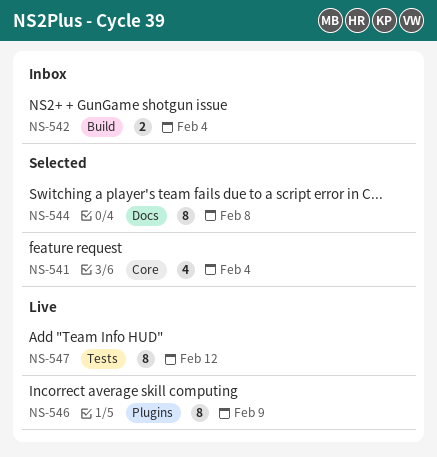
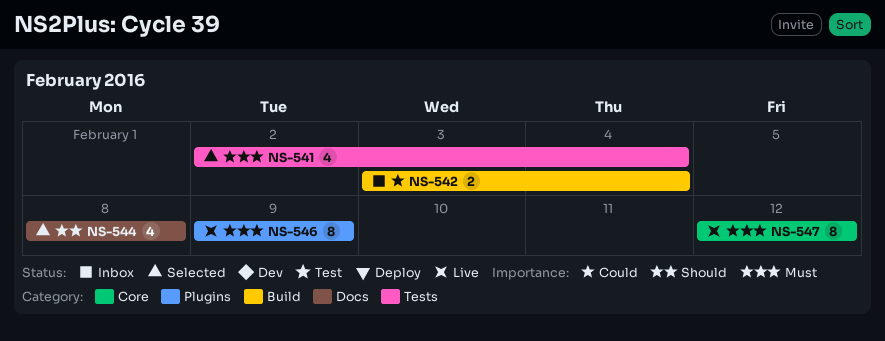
NS-541, label: Core -> Tests
NS-544, estimate: 8 -> 4
NS-547, label: Tests -> Core

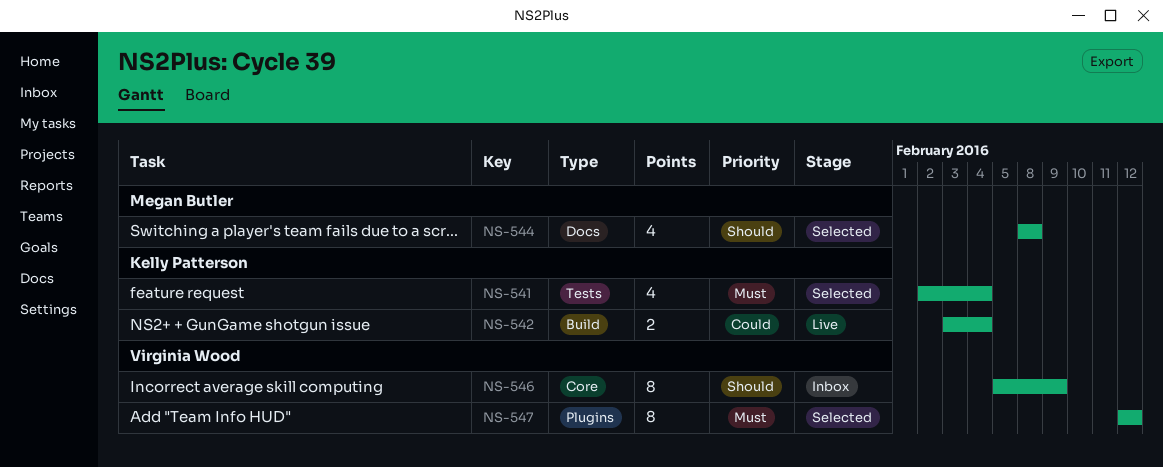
NS-542, status: Inbox -> Live
NS-546, status: Live -> Inbox
NS-546, priority: Must -> Should
NS-546, label: Plugins -> Core
NS-546, start: Feb 9 -> Feb 5
NS-547, status: Live -> Selected
NS-547, label: Core -> Plugins

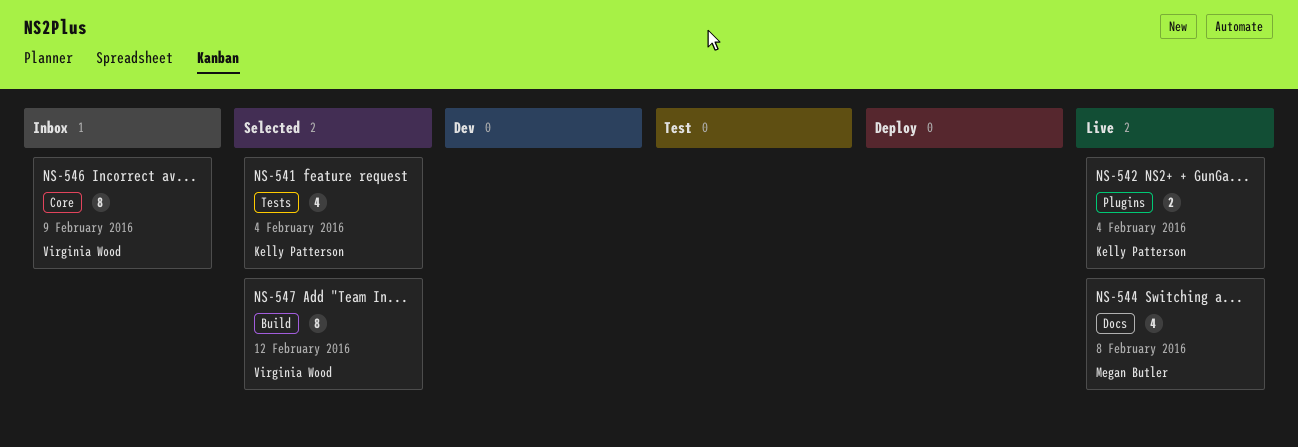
NS-542, label: Build -> Plugins
NS-544, status: Selected -> Live
NS-547, label: Plugins -> Build

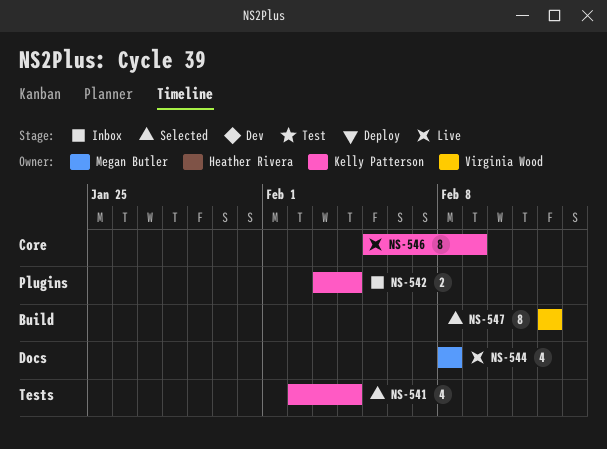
NS-542, status: Live -> Inbox
NS-546, status: Inbox -> Live
NS-546, owner: Virginia Wood -> Kelly Patterson

